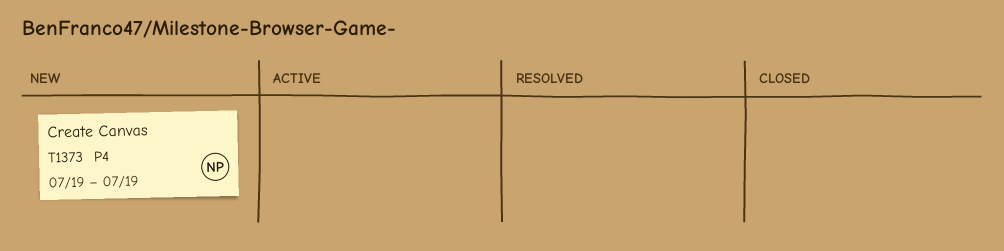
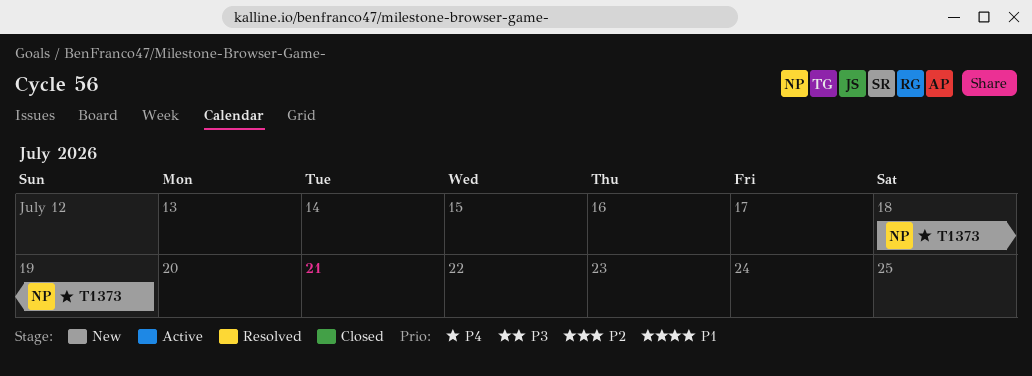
T1373, start: Jul 19 -> Jul 18

